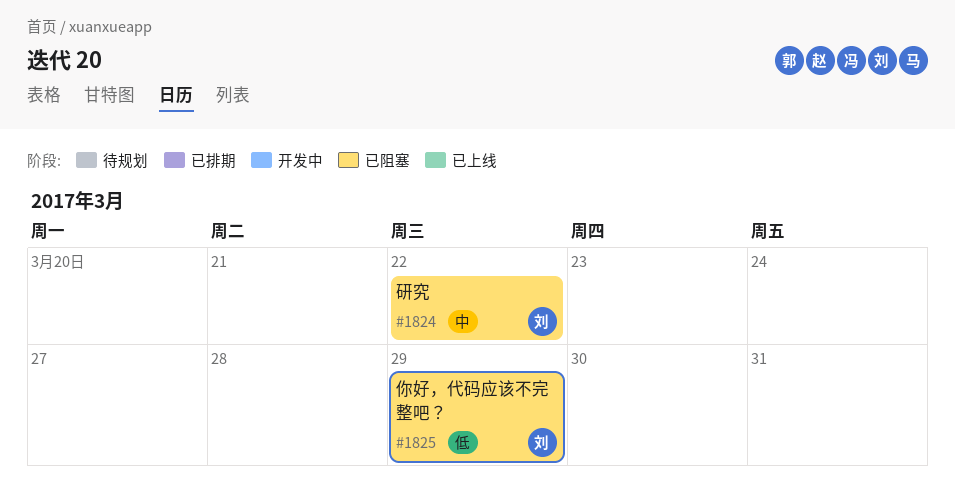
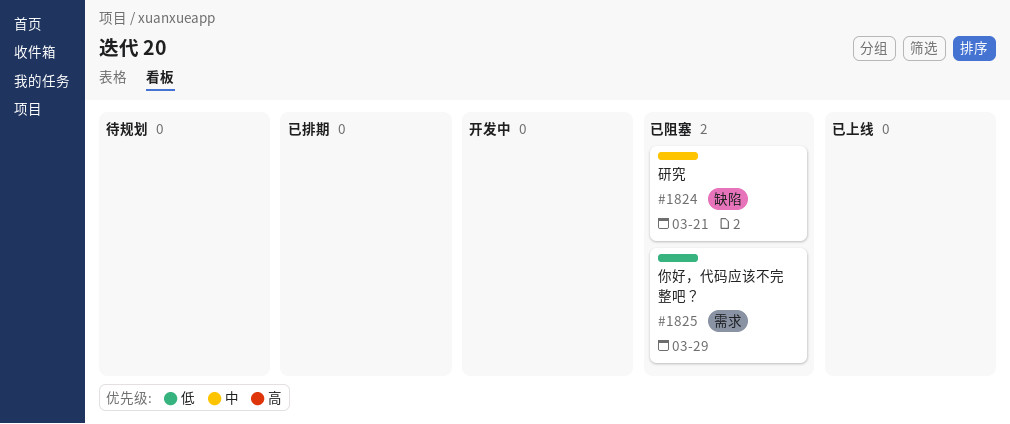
#1824, due: Mar 22 -> Mar 21

